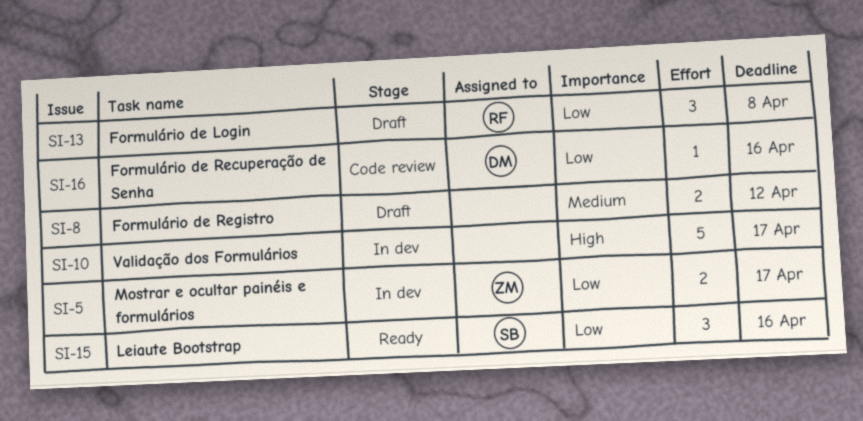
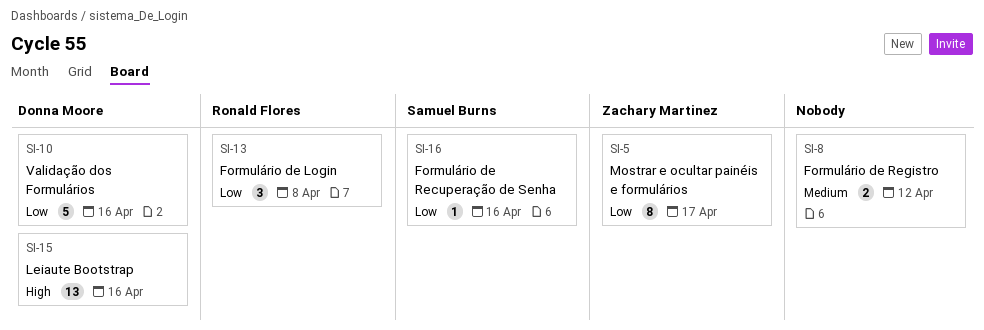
SI-5, estimate: 2 -> 8
SI-10, owner: none -> Donna Moore
SI-10, priority: High -> Low
SI-10, due: Apr 17 -> Apr 16
SI-15, owner: Samuel Burns -> Donna Moore
SI-15, priority: Low -> High
SI-15, estimate: 3 -> 13
SI-16, owner: Donna Moore -> Samuel Burns

